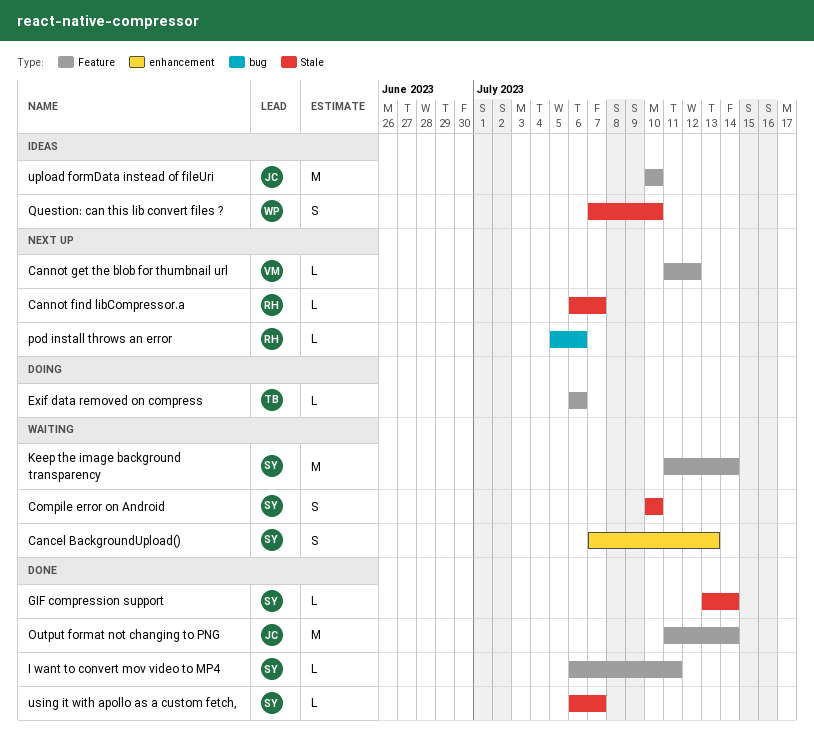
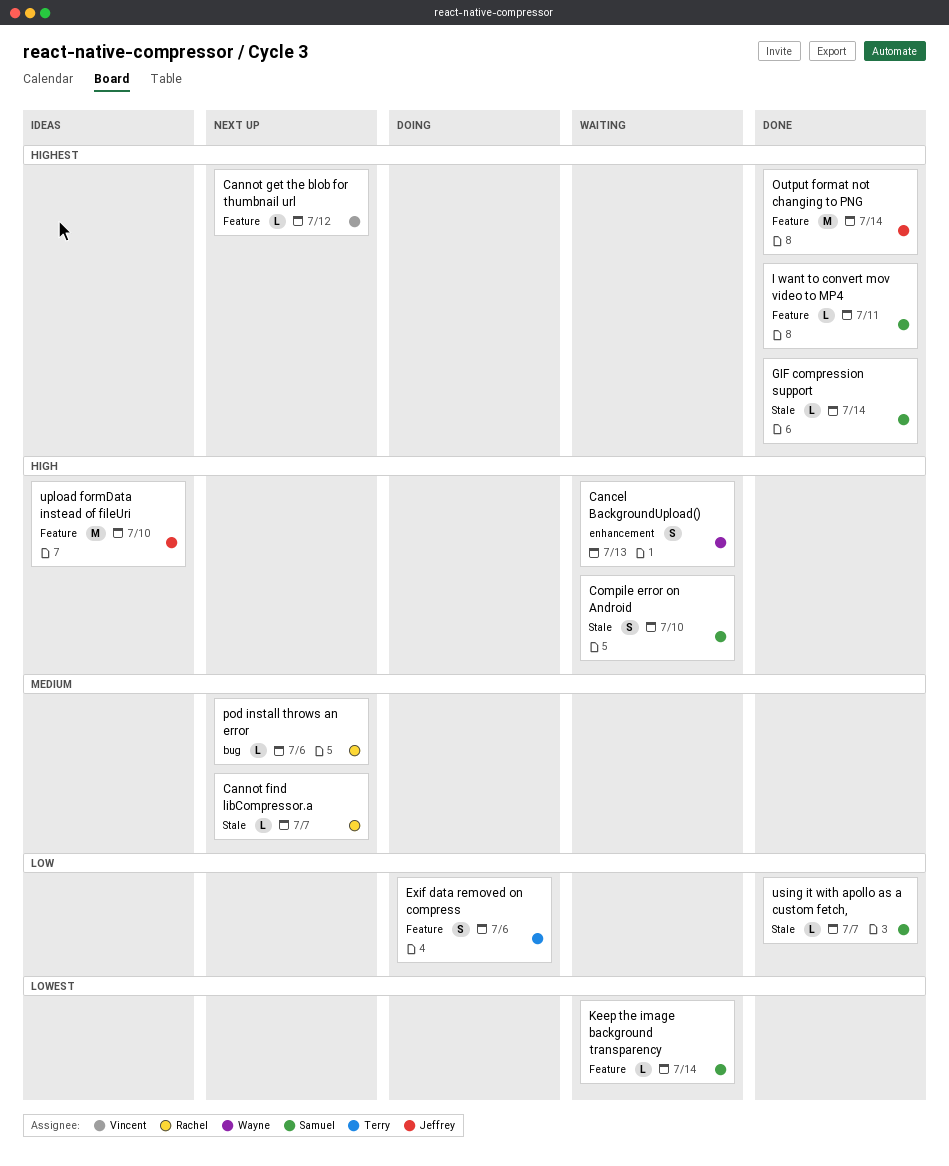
Cancel BackgroundUpload(), owner: Samuel -> Wayne
Exif data removed on compress, estimate: L -> S
Keep the image background transparency, estimate: M -> L
Question: can this lib convert files ?: present -> none

